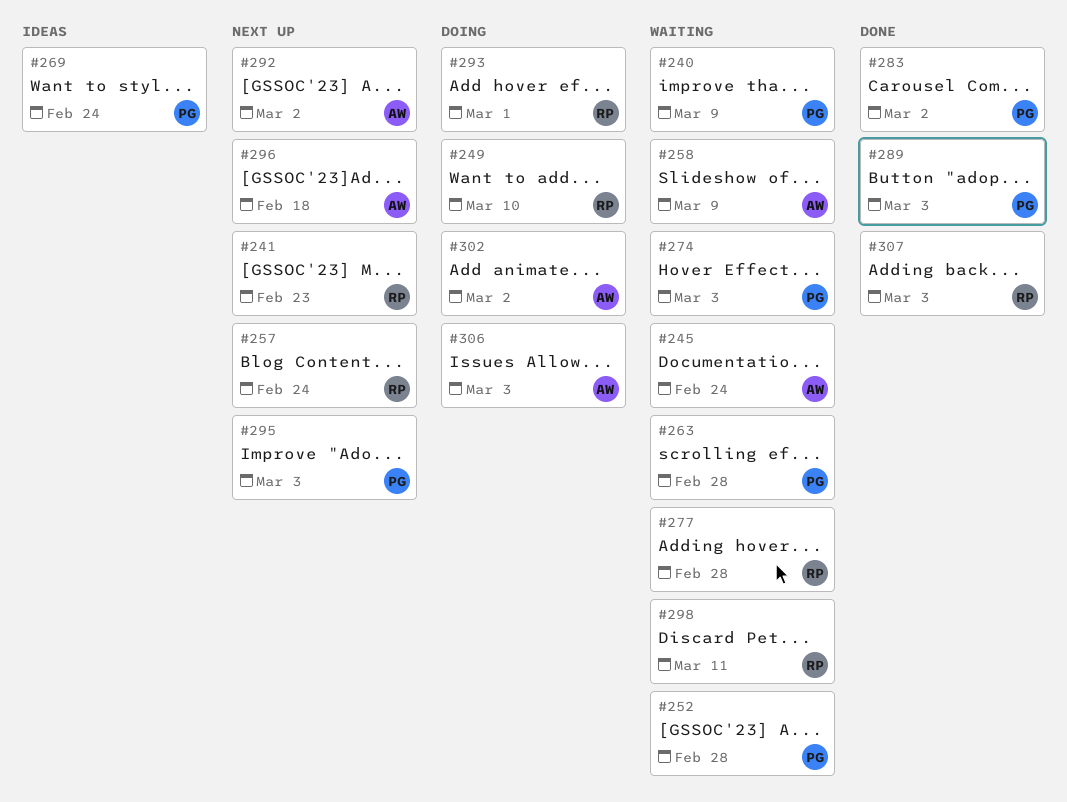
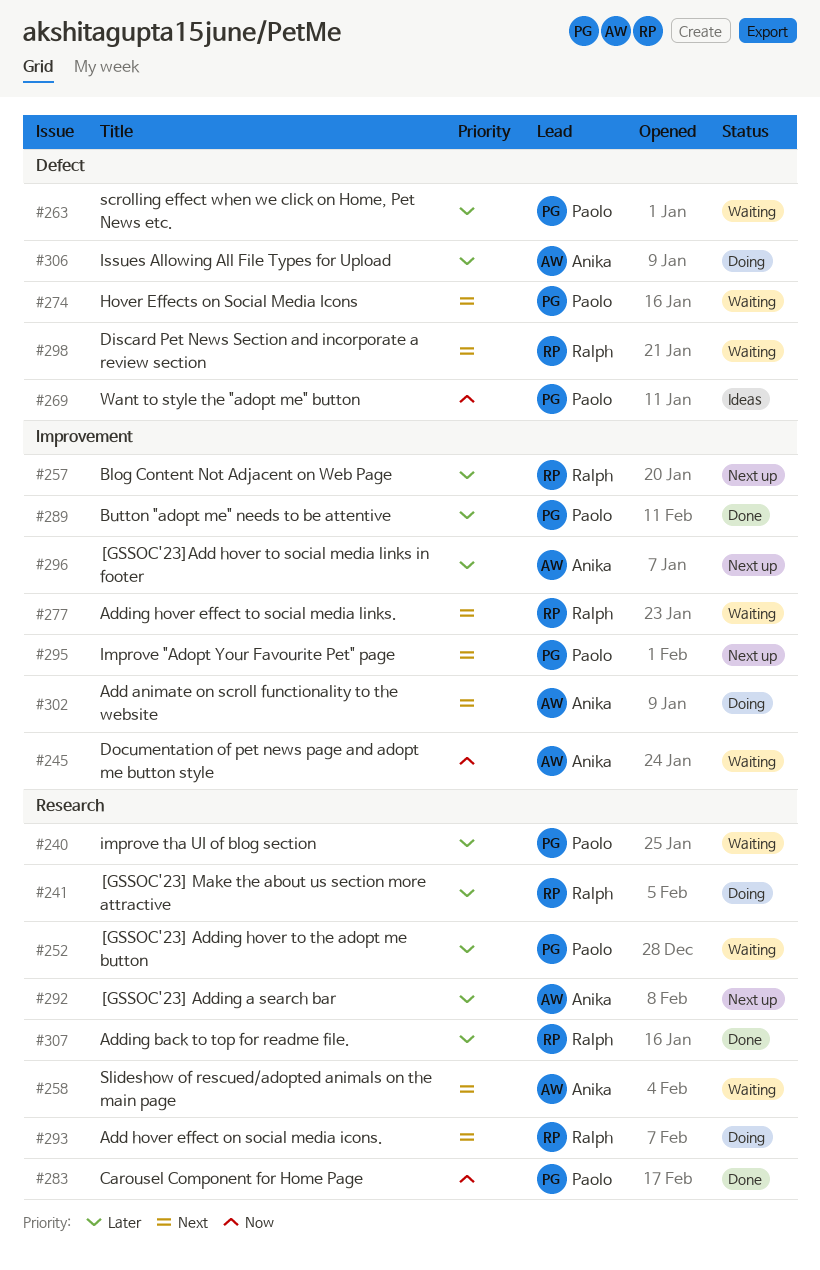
#241, status: Next up -> Doing
#249: present -> none

